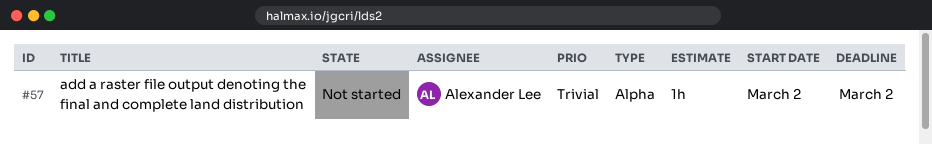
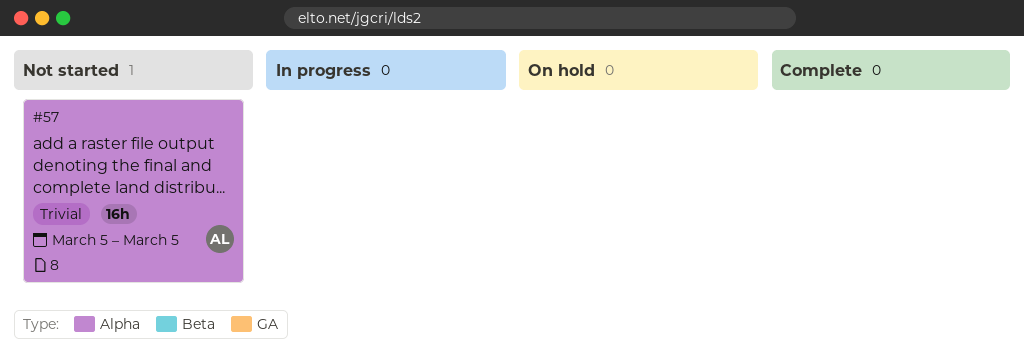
#57, estimate: 1h -> 16h
#57, start: Mar 2 -> Mar 5
#57, due: Mar 2 -> Mar 5

